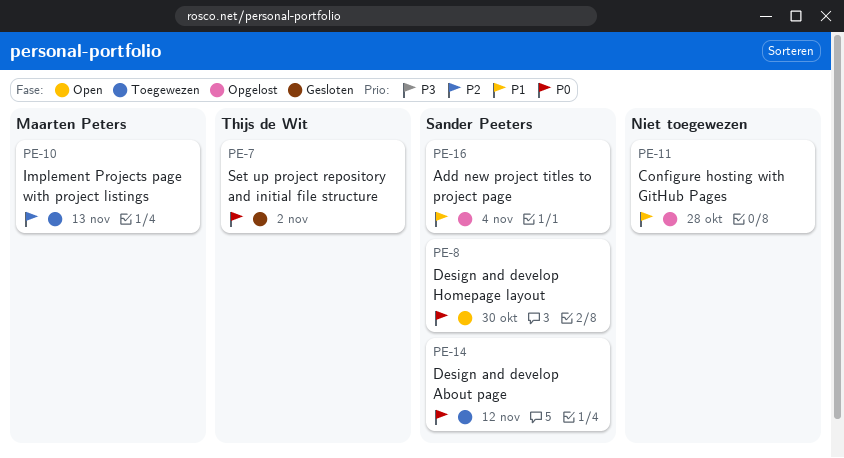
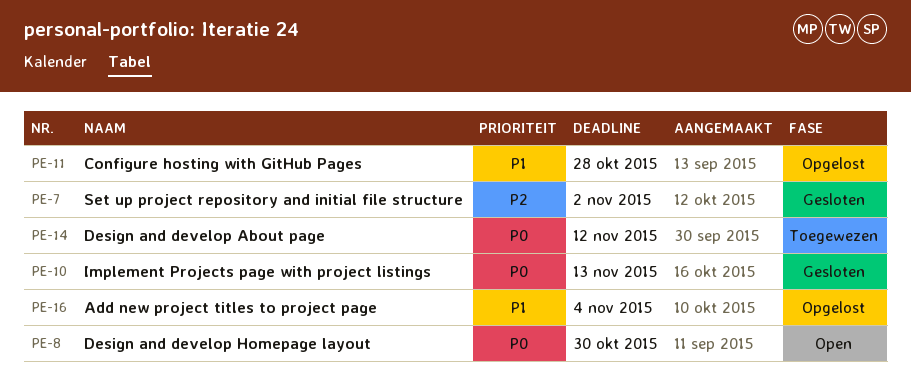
PE-7, priority: P0 -> P2
PE-10, status: Toegewezen -> Gesloten
PE-10, priority: P2 -> P0

